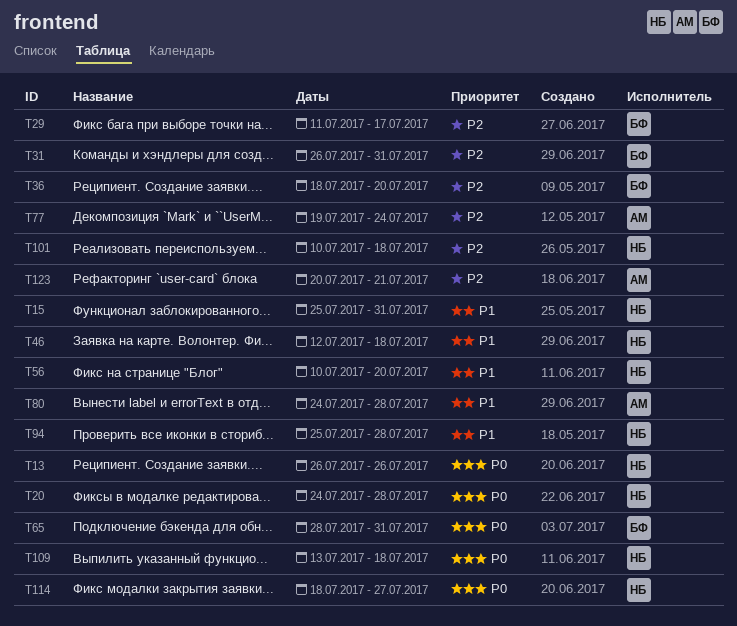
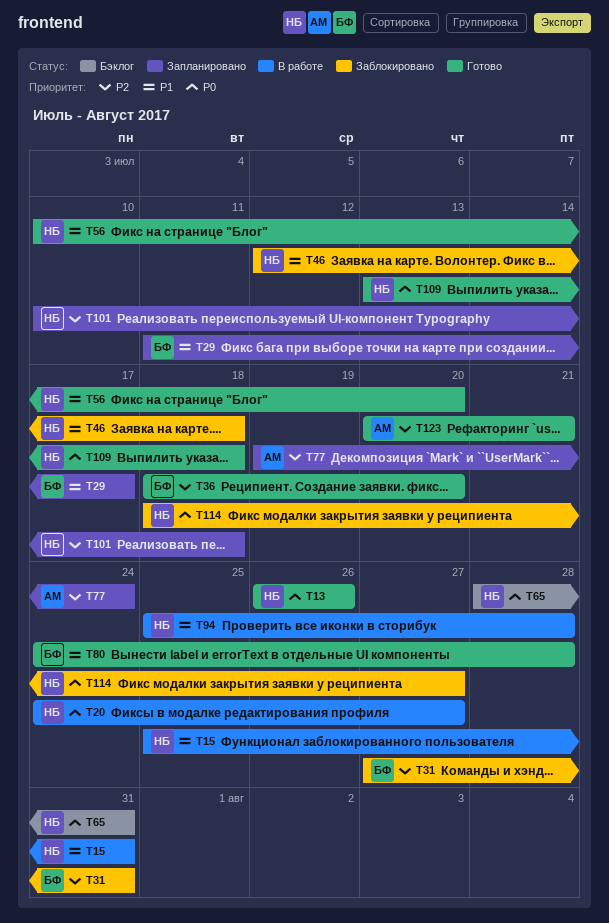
T20, due: Jul 28 -> Jul 27
T29, priority: P2 -> P1
T31, start: Jul 26 -> Jul 27
T65, owner: БФ -> НБ
T80, owner: АМ -> БФ

